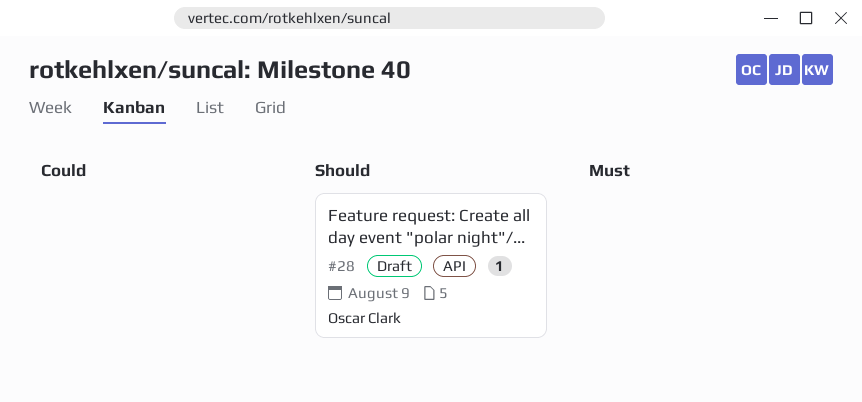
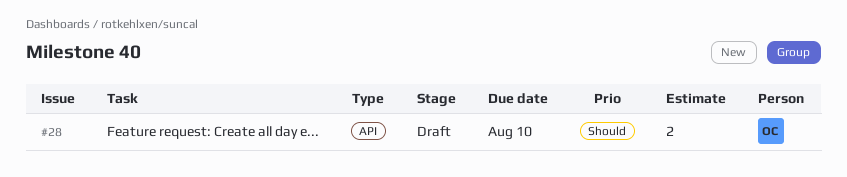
#28, estimate: 1 -> 2
#28, due: Aug 9 -> Aug 10

